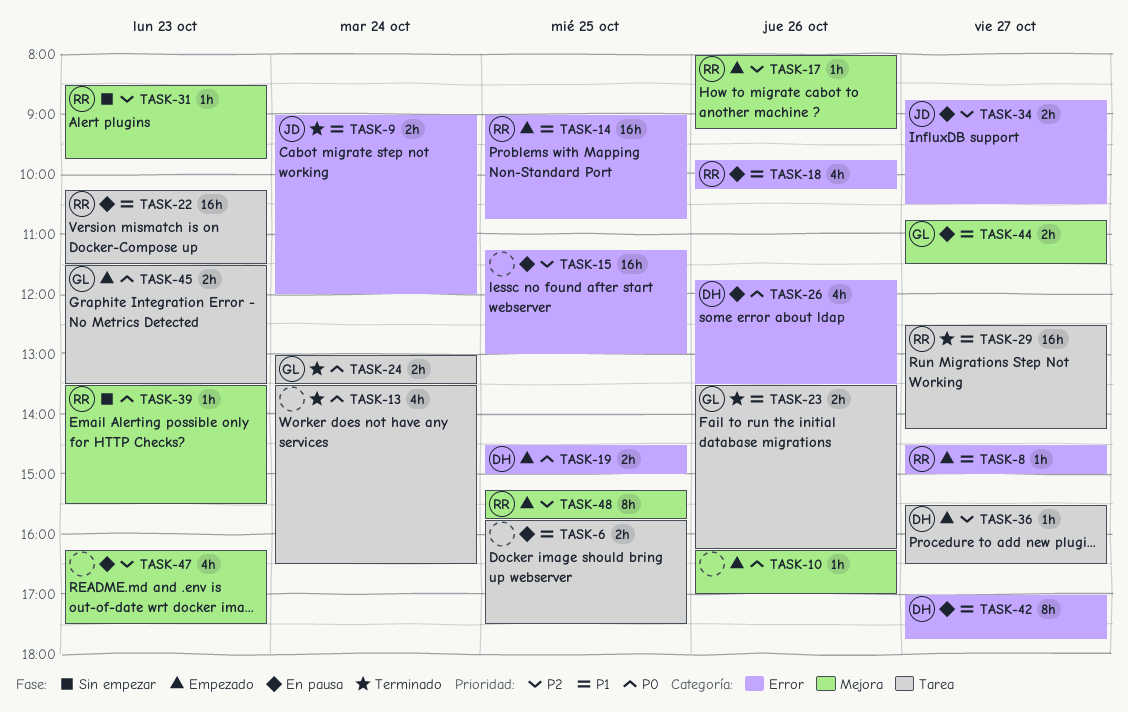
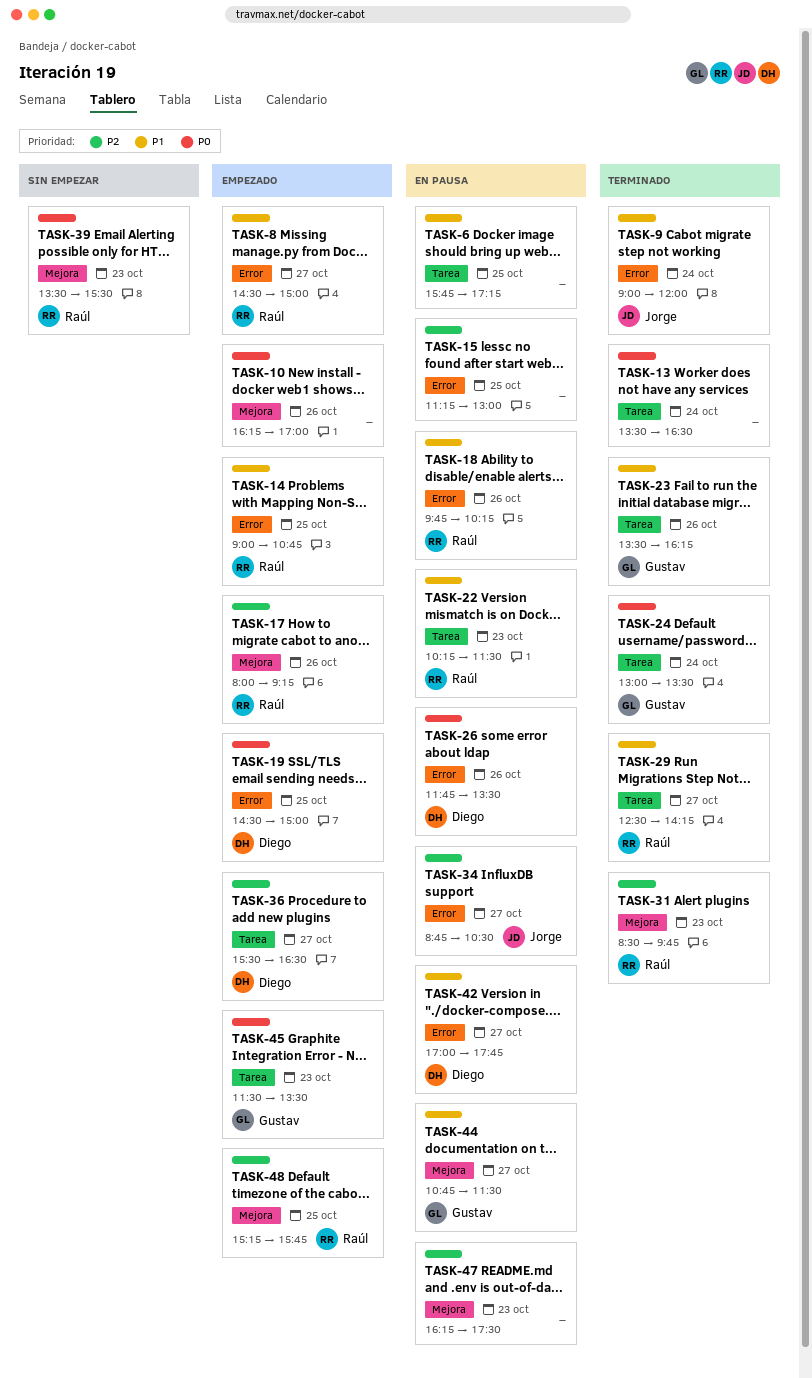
TASK-6, ends: 17:30 -> 17:15
TASK-31, status: Sin empezar -> Terminado

